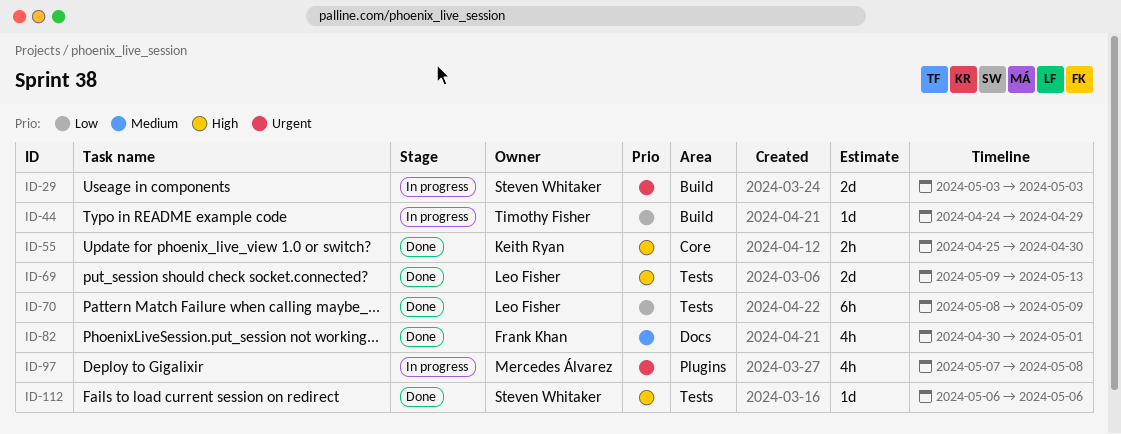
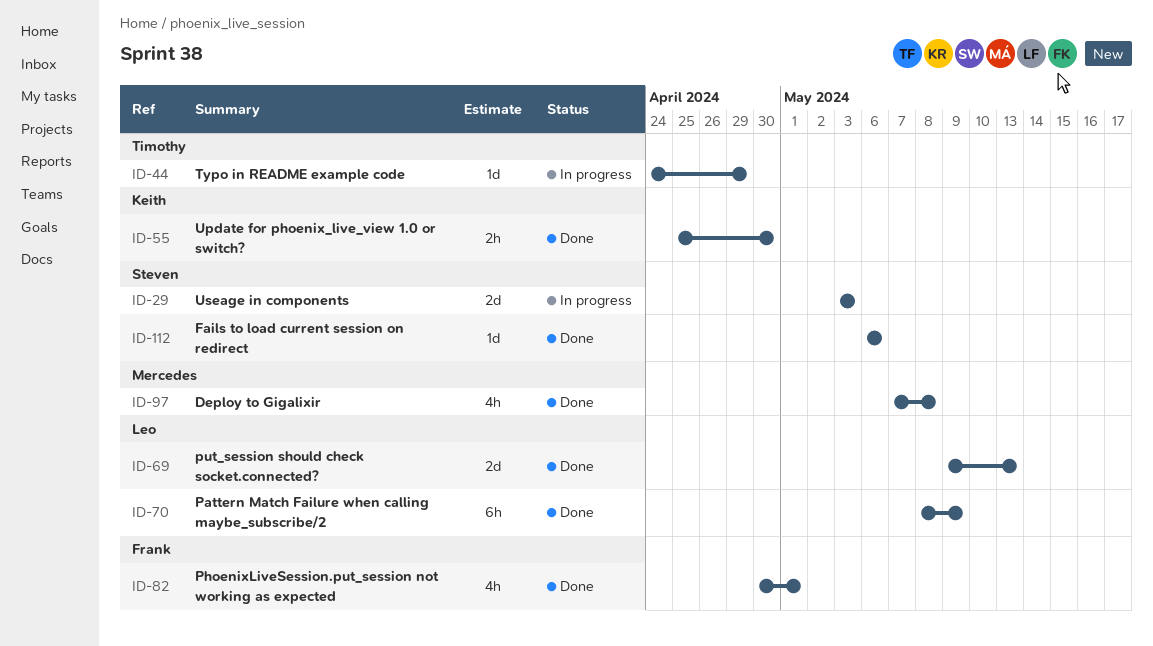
ID-97, status: In progress -> Done

